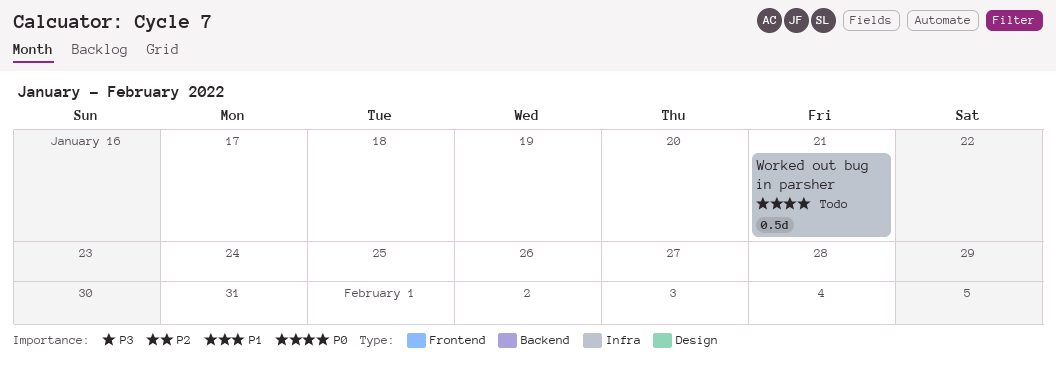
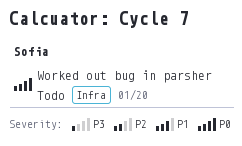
Worked out bug in parsher, due: Jan 21 -> Jan 20

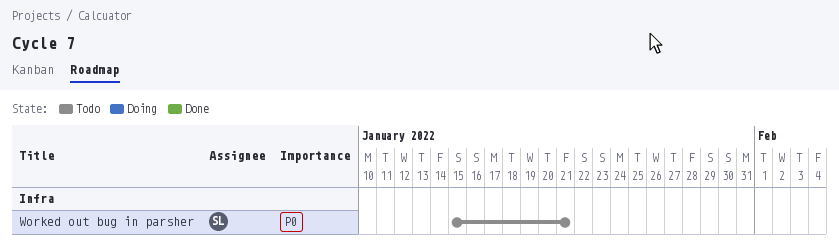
Worked out bug in parsher, due: Jan 20 -> Jan 21

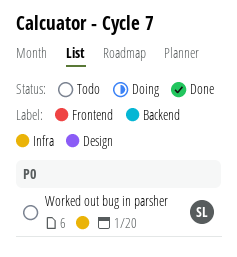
Worked out bug in parsher, due: Jan 21 -> Jan 20

